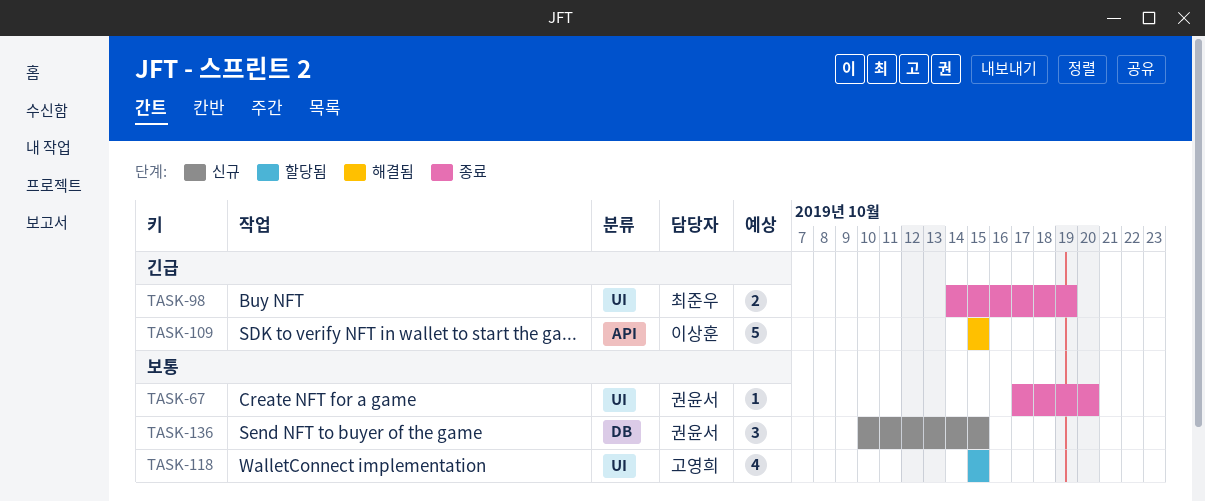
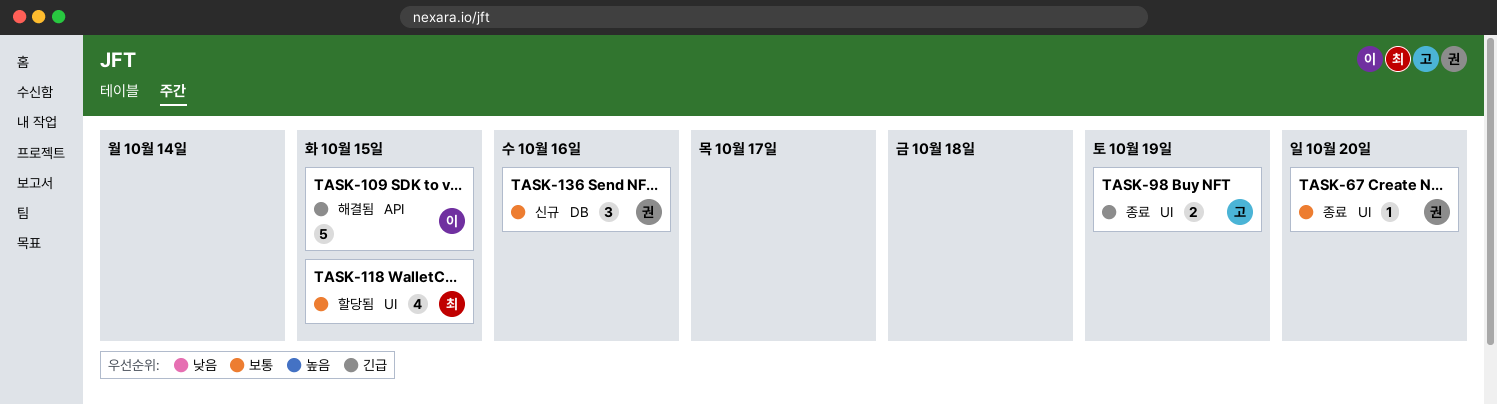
TASK-98, owner: 최준우 -> 고영희
TASK-118, owner: 고영희 -> 최준우
TASK-136, due: Oct 15 -> Oct 16

